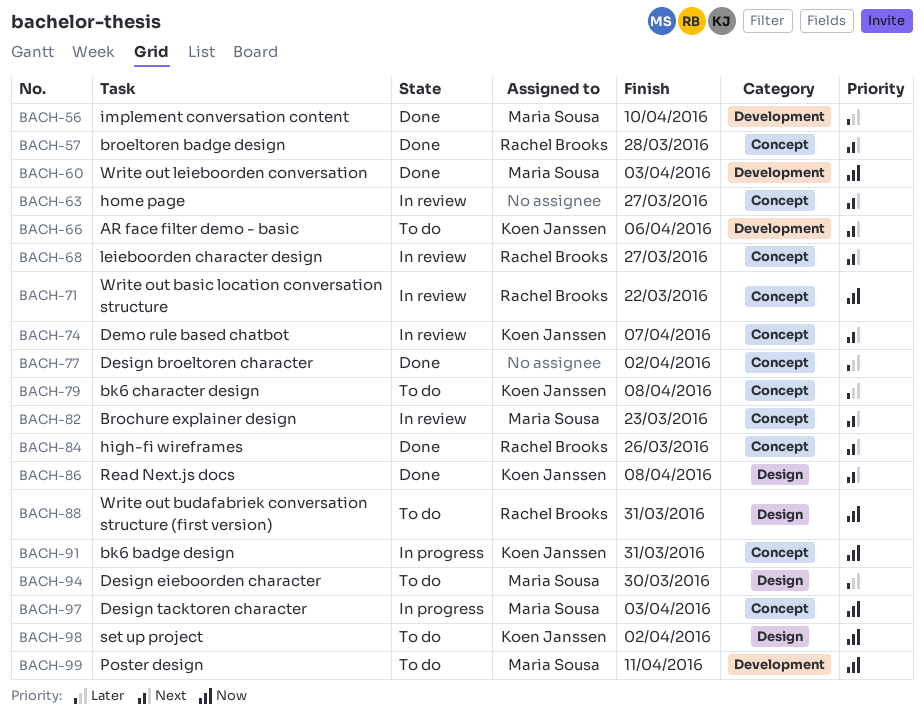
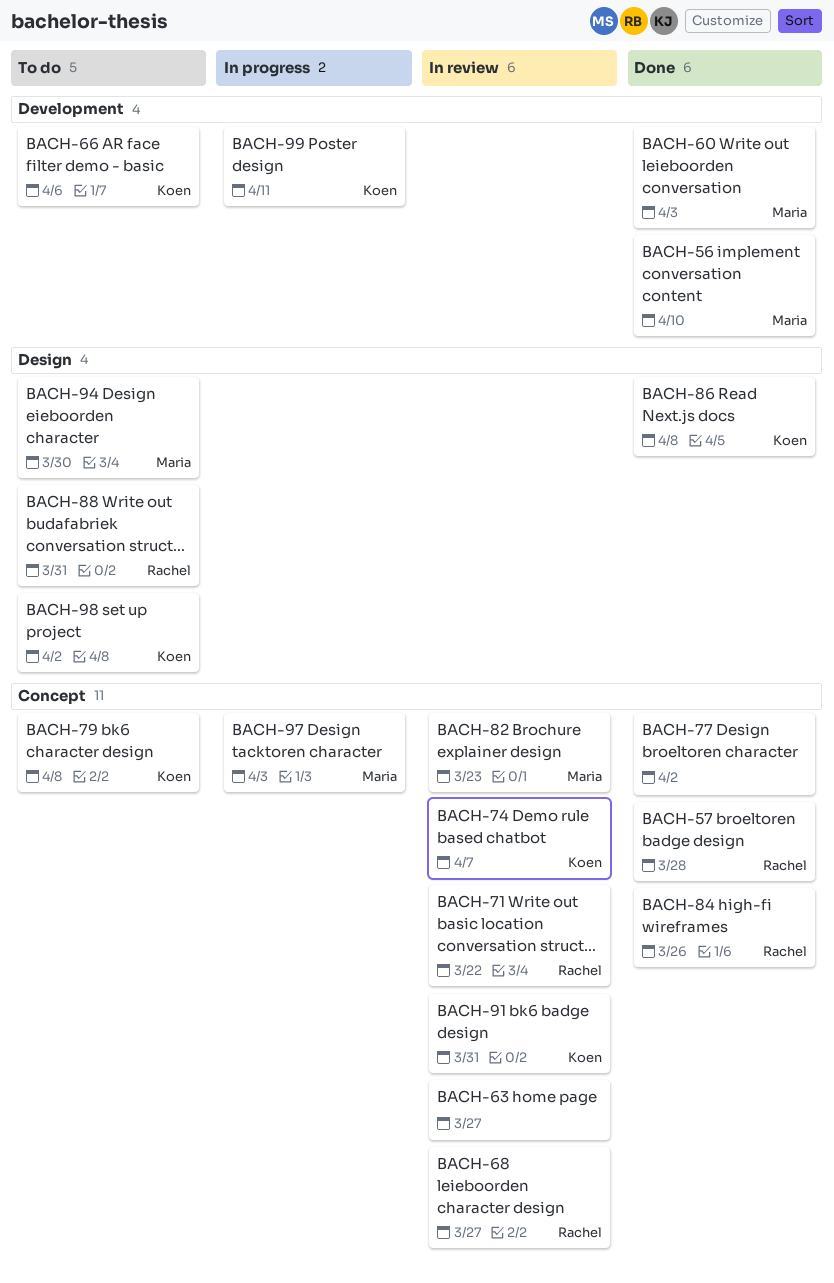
BACH-91, status: In progress -> In review
BACH-99, status: To do -> In progress
BACH-99, owner: Maria Sousa -> Koen Janssen

